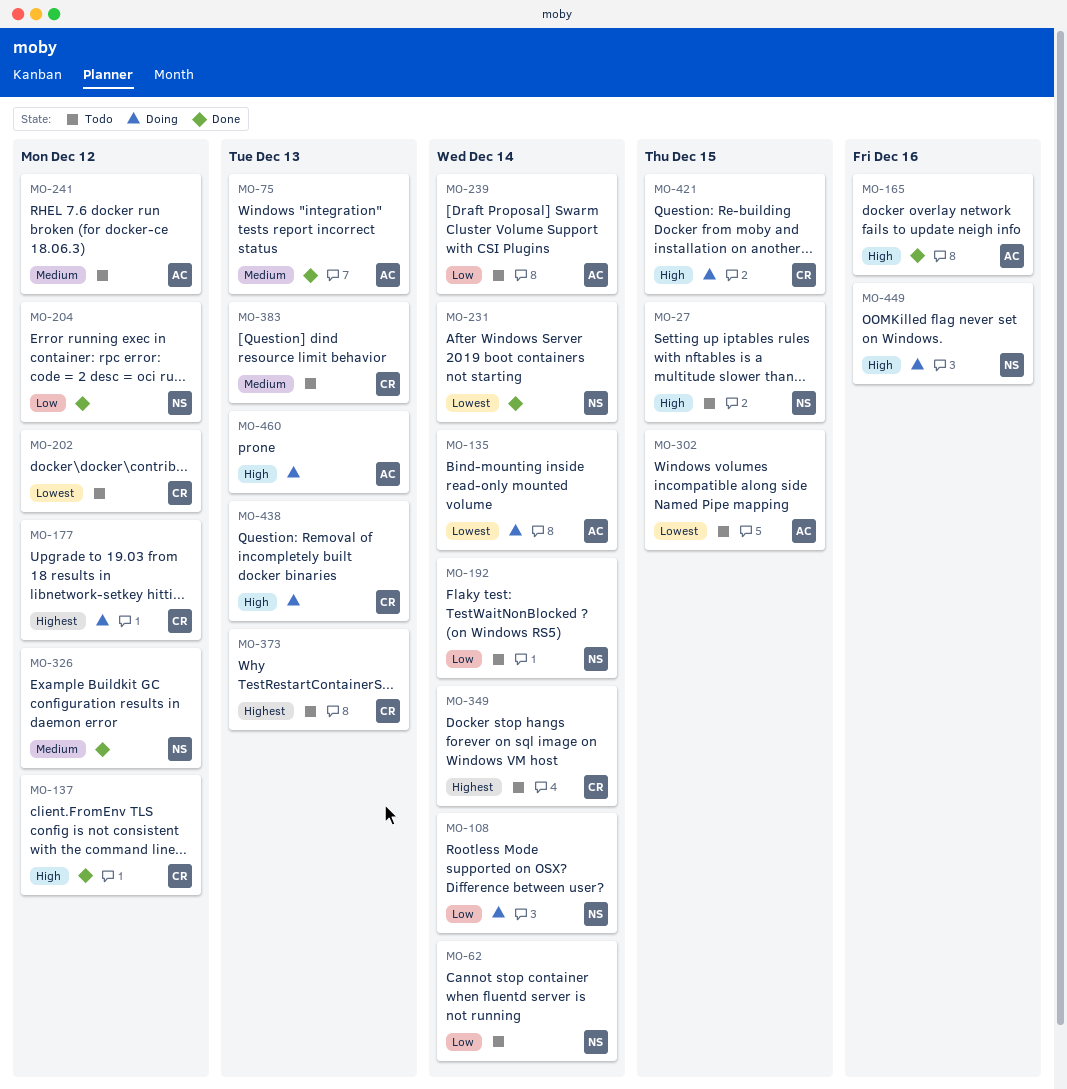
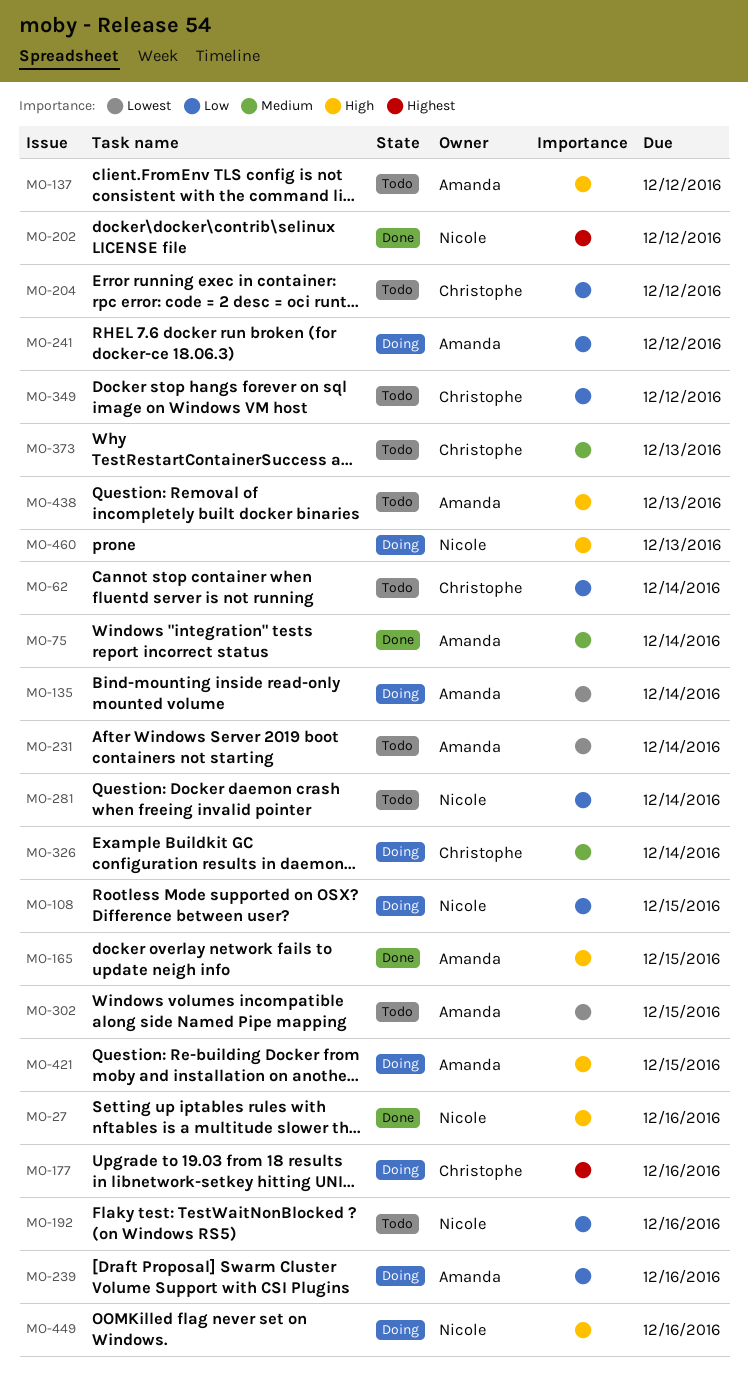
MO-27, status: Todo -> Done
MO-27, due: Dec 15 -> Dec 16
MO-62, owner: Nicole -> Christophe
MO-75, due: Dec 13 -> Dec 14
MO-108, due: Dec 14 -> Dec 15
MO-137, status: Done -> Todo
MO-137, owner: Christophe -> Amanda
MO-165, due: Dec 16 -> Dec 15
MO-177, due: Dec 12 -> Dec 16
MO-192, due: Dec 14 -> Dec 16
MO-202, status: Todo -> Done
MO-202, owner: Christophe -> Nicole
MO-202, priority: Lowest -> Highest
MO-204, status: Done -> Todo
MO-204, owner: Nicole -> Christophe
MO-231, status: Done -> Todo
MO-231, owner: Nicole -> Amanda
MO-239, status: Todo -> Doing
MO-239, due: Dec 14 -> Dec 16
MO-241, status: Todo -> Doing
MO-241, priority: Medium -> Low
MO-281: none -> present
MO-326, status: Done -> Doing
MO-326, owner: Nicole -> Christophe
MO-326, due: Dec 12 -> Dec 14
MO-349, priority: Highest -> Low
MO-349, due: Dec 14 -> Dec 12
MO-373, priority: Highest -> Medium
MO-383: present -> none
MO-421, owner: Christophe -> Amanda
MO-438, status: Doing -> Todo
MO-438, owner: Christophe -> Amanda
MO-460, owner: Amanda -> Nicole

